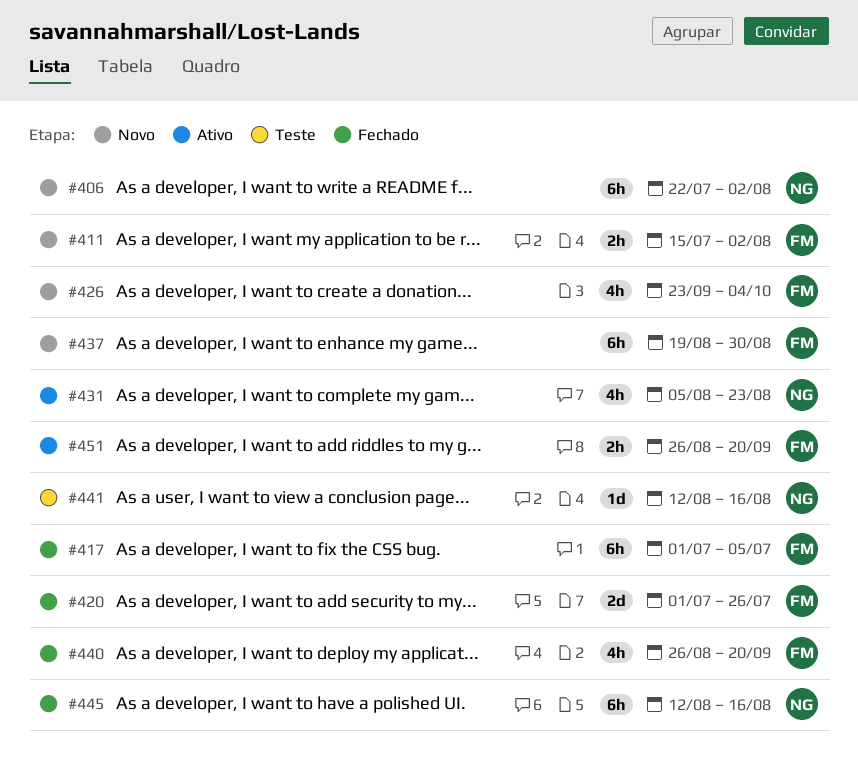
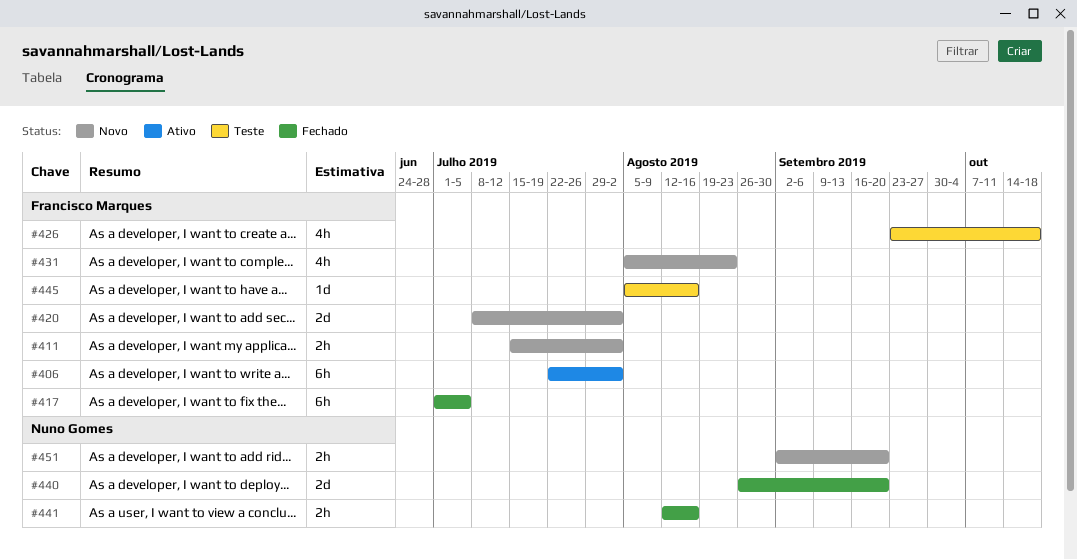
#406, status: Novo -> Ativo
#406, owner: Nuno Gomes -> Francisco Marques
#420, status: Fechado -> Novo
#420, start: Jul 1 -> Jul 8
#420, due: Jul 26 -> Aug 2
#426, status: Novo -> Teste
#426, due: Oct 4 -> Oct 18
#431, status: Ativo -> Novo
#431, owner: Nuno Gomes -> Francisco Marques
#437: present -> none
#440, owner: Francisco Marques -> Nuno Gomes
#440, estimate: 4h -> 2d
#441, status: Teste -> Fechado
#441, estimate: 1d -> 2h
#445, status: Fechado -> Teste
#445, owner: Nuno Gomes -> Francisco Marques
#445, estimate: 6h -> 1d
#445, start: Aug 12 -> Aug 5
#451, status: Ativo -> Novo
#451, owner: Francisco Marques -> Nuno Gomes
#451, start: Aug 26 -> Sep 2

